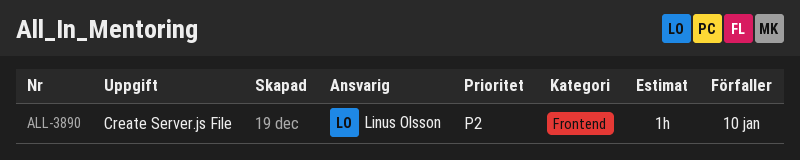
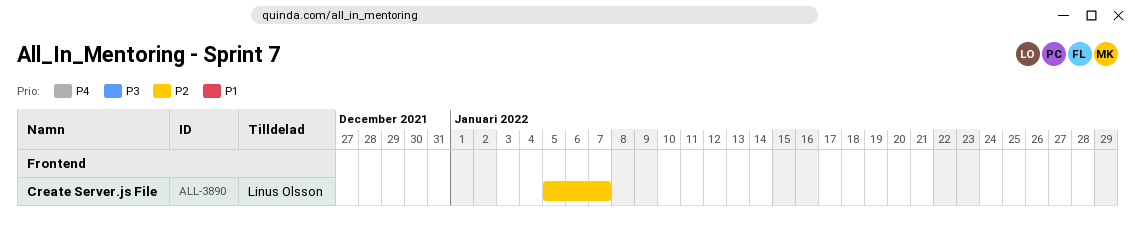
ALL-3890, due: Jan 10 -> Jan 7

